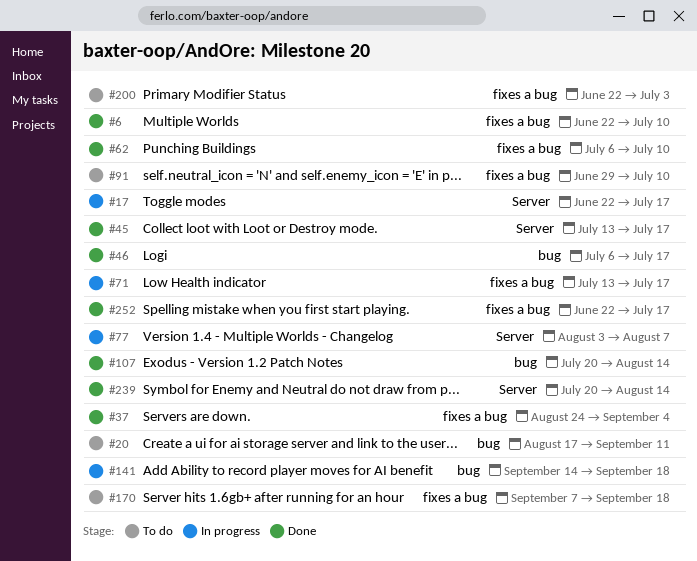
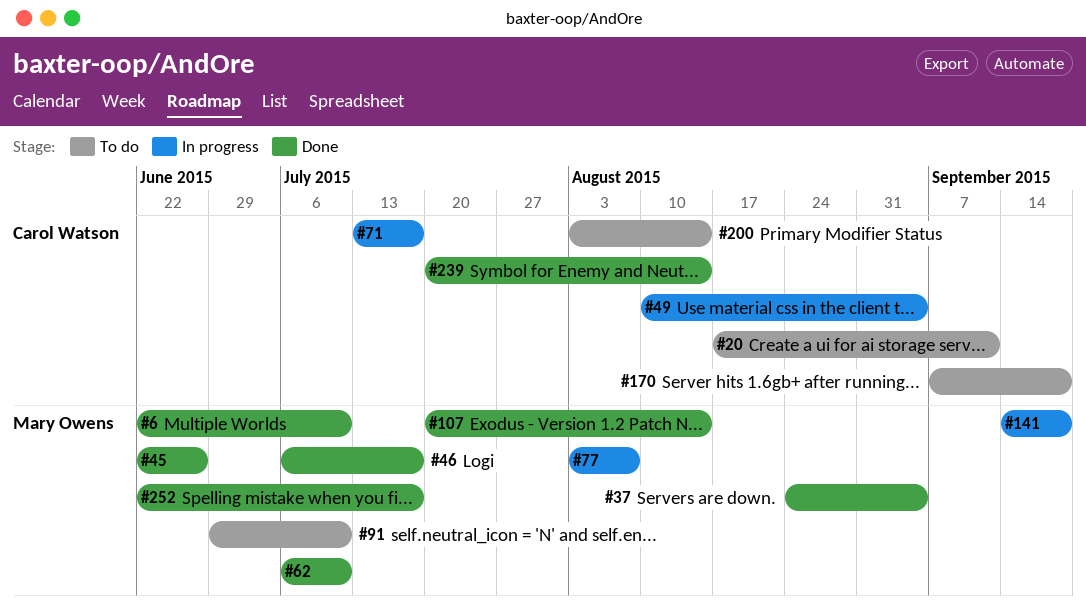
#17: present -> none
#45, start: Jul 13 -> Jun 22
#45, due: Jul 17 -> Jun 26
#49: none -> present
#200, start: Jun 22 -> Aug 3
#200, due: Jul 3 -> Aug 14

